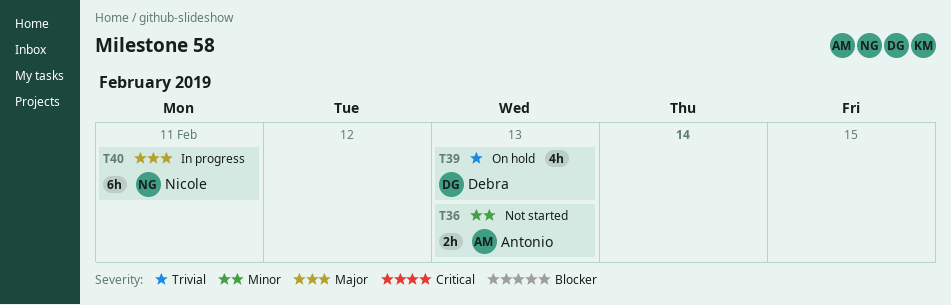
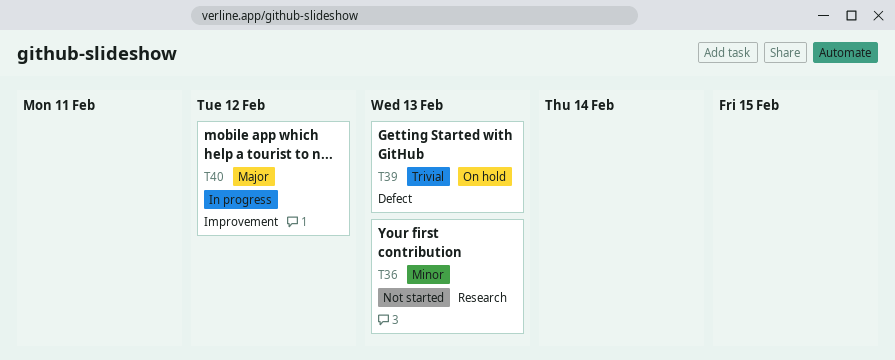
T40, due: Feb 11 -> Feb 12

